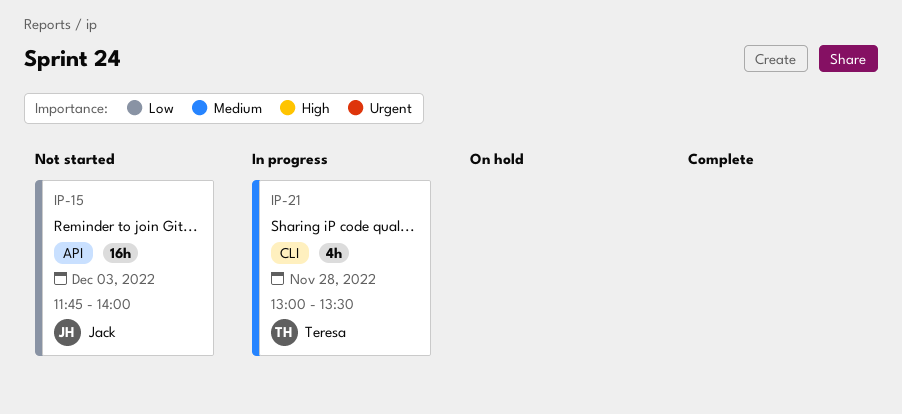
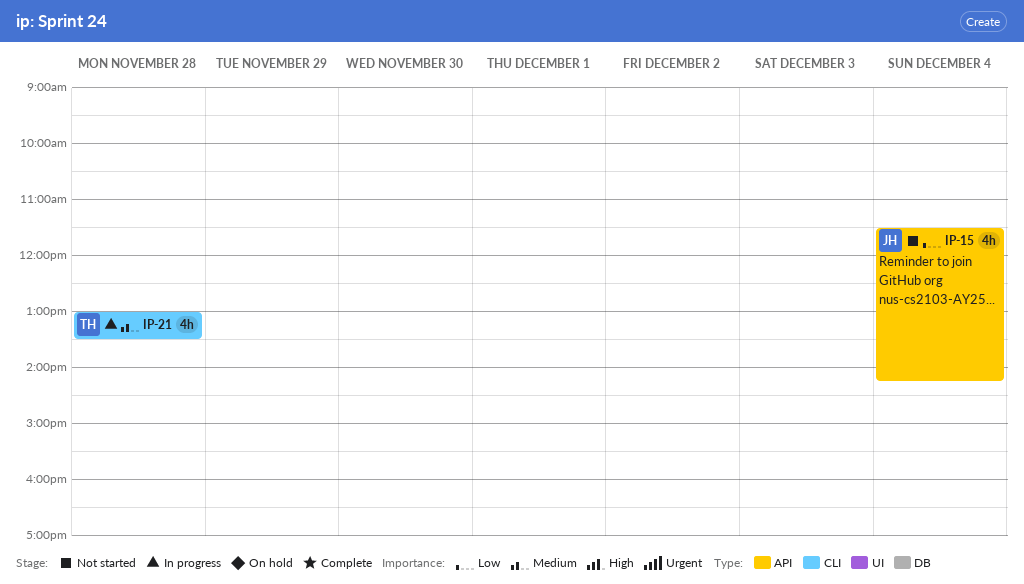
IP-15, estimate: 16h -> 4h
IP-15, day: Dec 3 -> Dec 4
IP-15, begins: 11:45 -> 11:30
IP-15, ends: 14:00 -> 14:15

